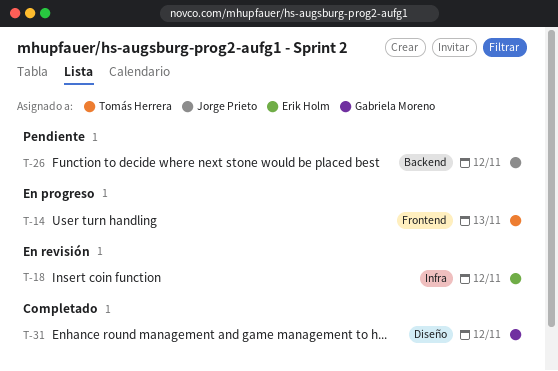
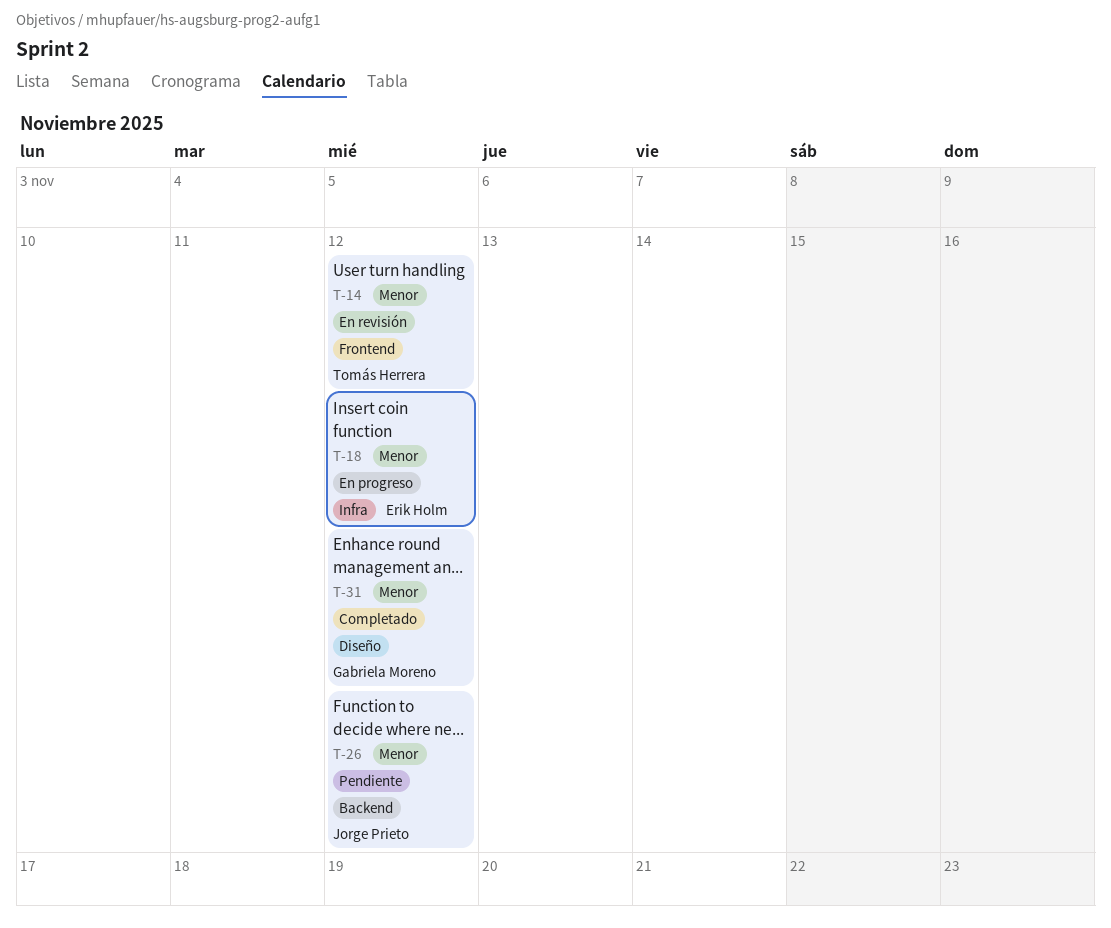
T-14, status: En progreso -> En revisión
T-14, due: Nov 13 -> Nov 12
T-18, status: En revisión -> En progreso

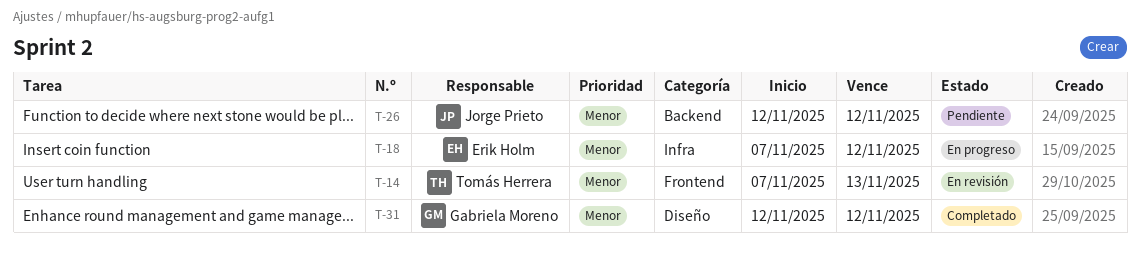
T-14, due: Nov 12 -> Nov 13

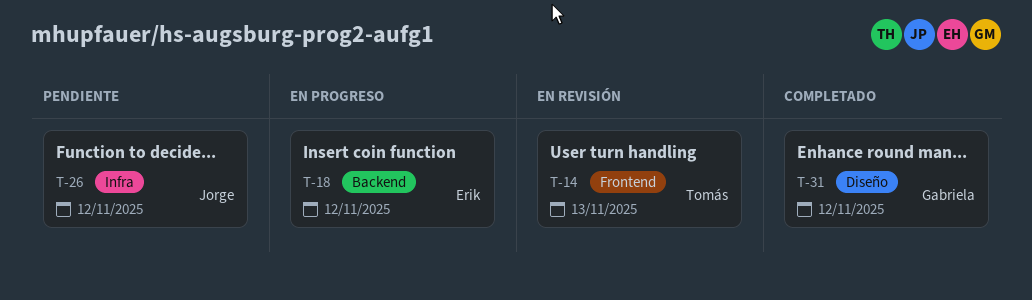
T-18, label: Infra -> Backend
T-26, label: Backend -> Infra

